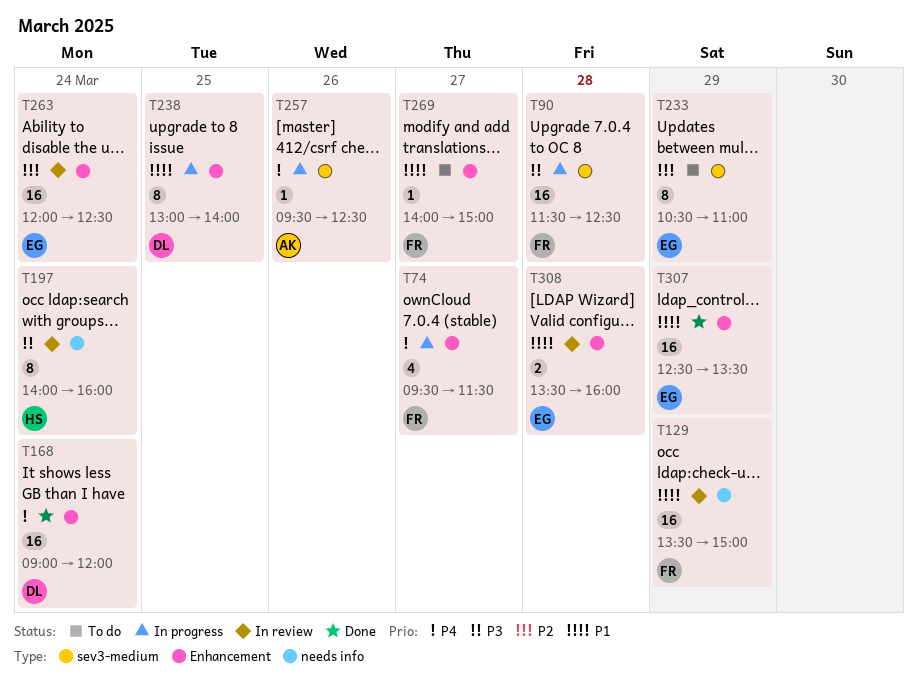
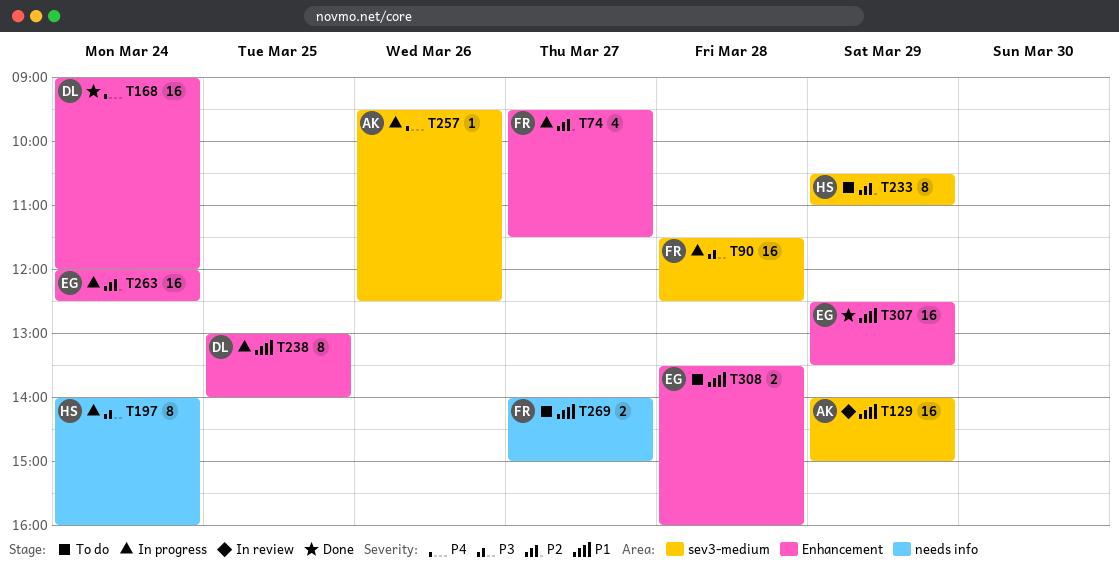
T74, priority: P4 -> P2
T129, owner: FR -> AK
T129, label: needs info -> sev3-medium
T129, begins: 13:30 -> 14:00
T197, status: In review -> In progress
T233, owner: EG -> HS
T263, status: In review -> In progress
T269, label: Enhancement -> needs info
T269, estimate: 1 -> 2
T308, status: In review -> To do

